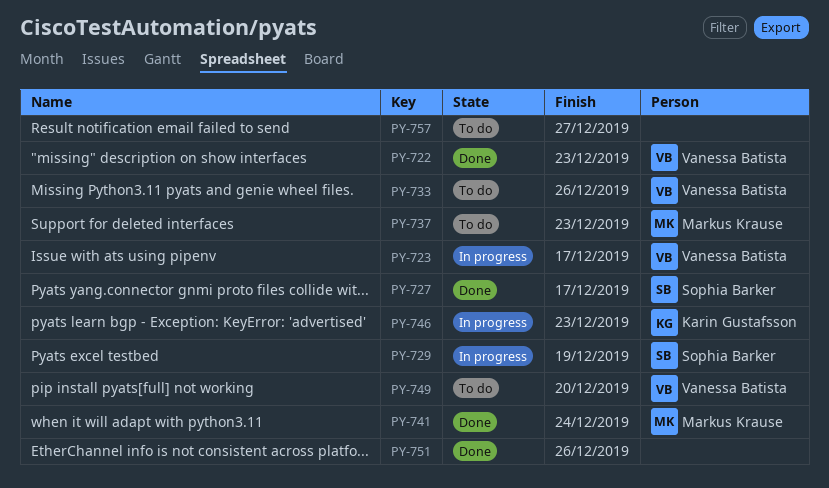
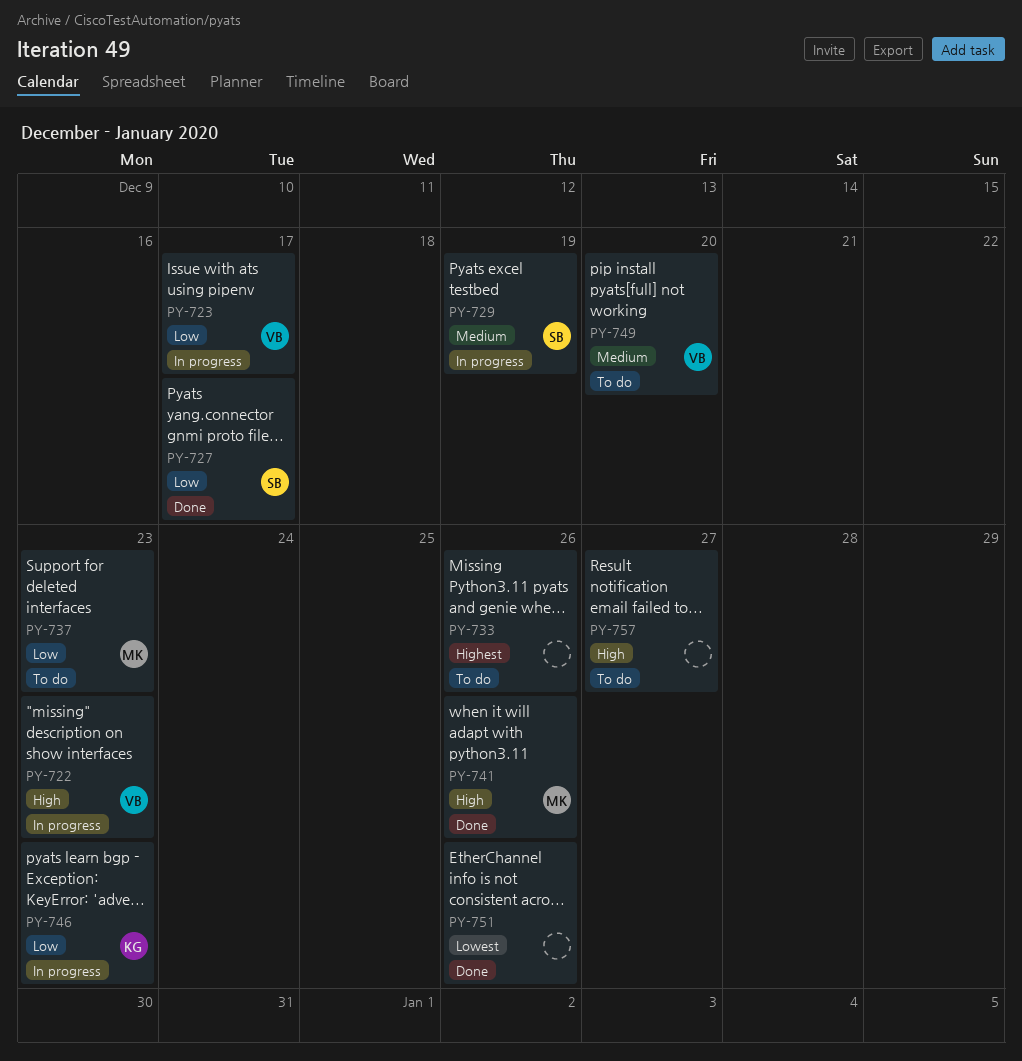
PY-722, status: Done -> In progress
PY-733, owner: Vanessa Batista -> none
PY-741, due: Dec 24 -> Dec 26

